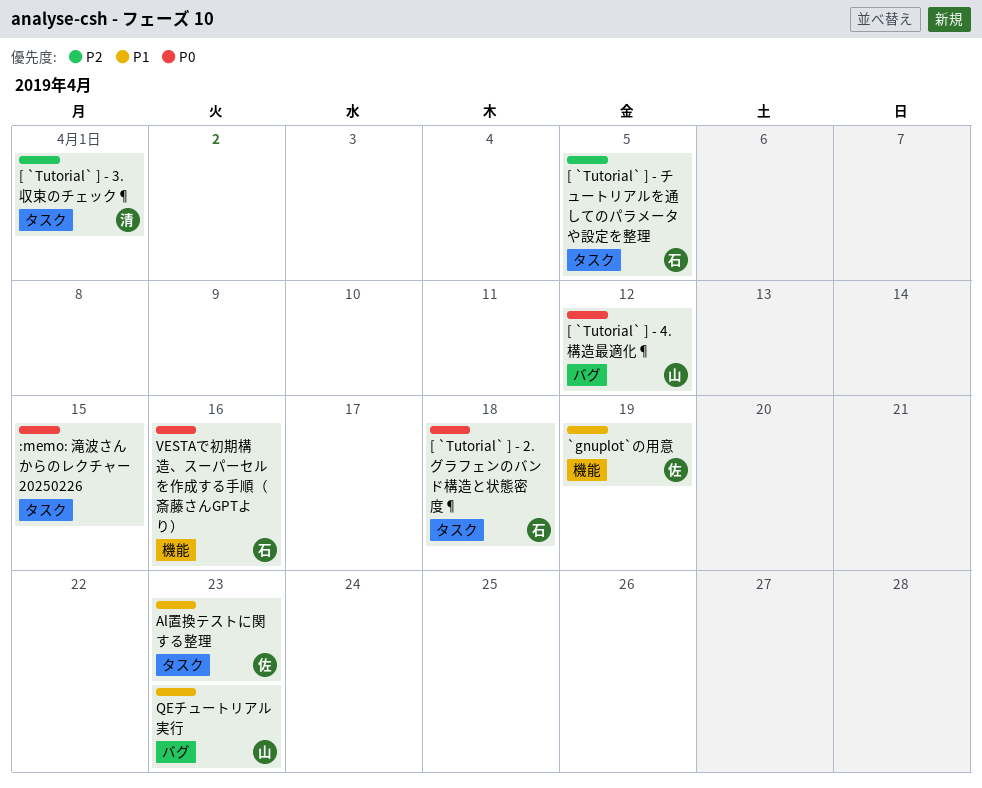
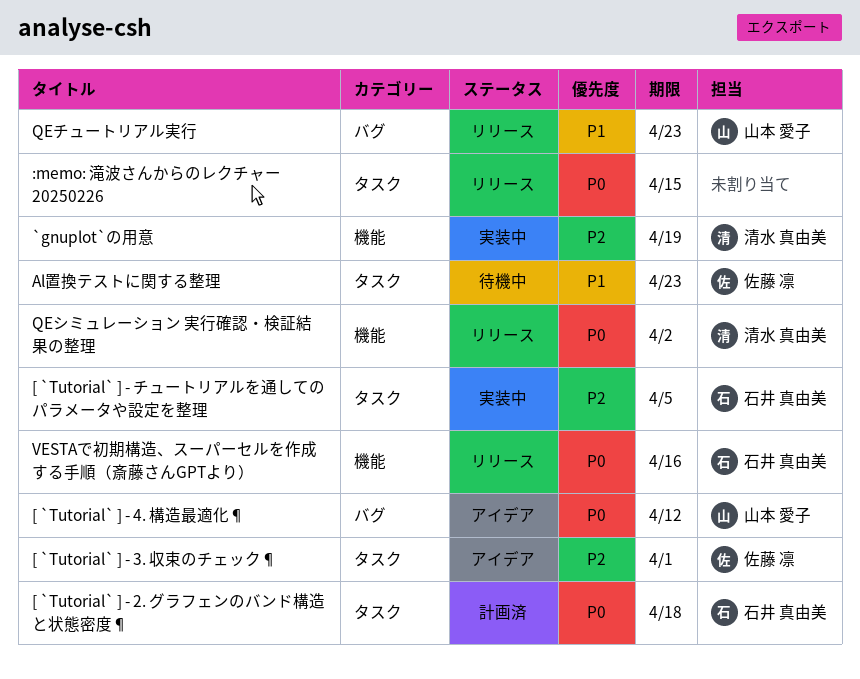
[ `Tutorial` ] - 3. 収束のチェック¶, owner: 清水 真由美 -> 佐藤 凛
`gnuplot`の用意, owner: 佐藤 凛 -> 清水 真由美
`gnuplot`の用意, priority: P1 -> P2
QEシミュレーション 実行確認・検証結果の整理: none -> present

